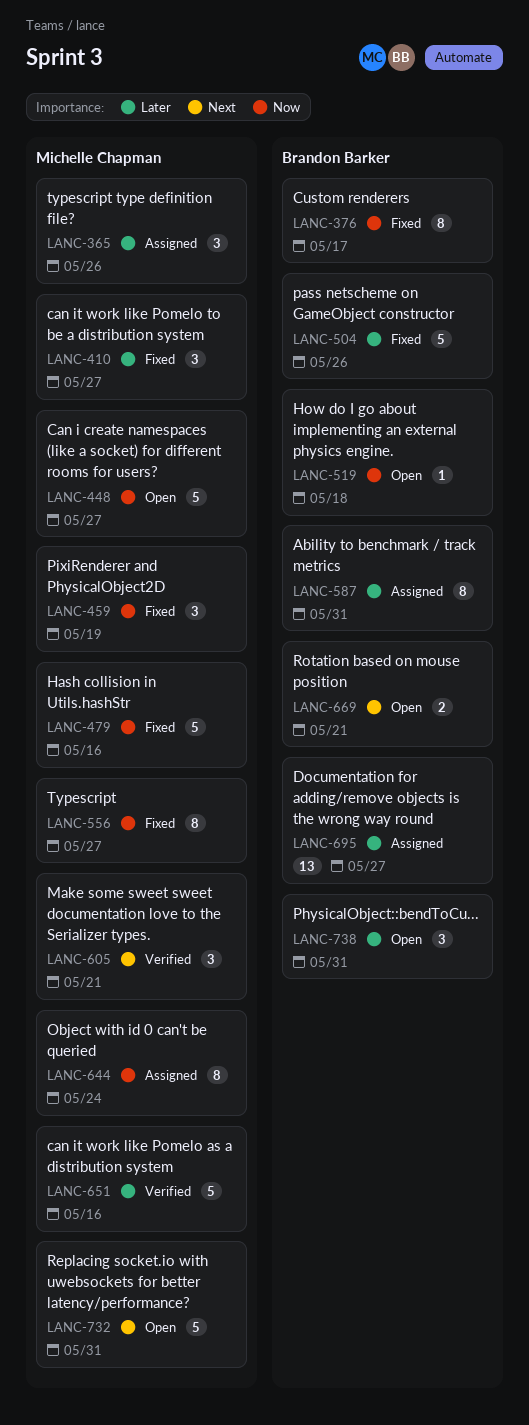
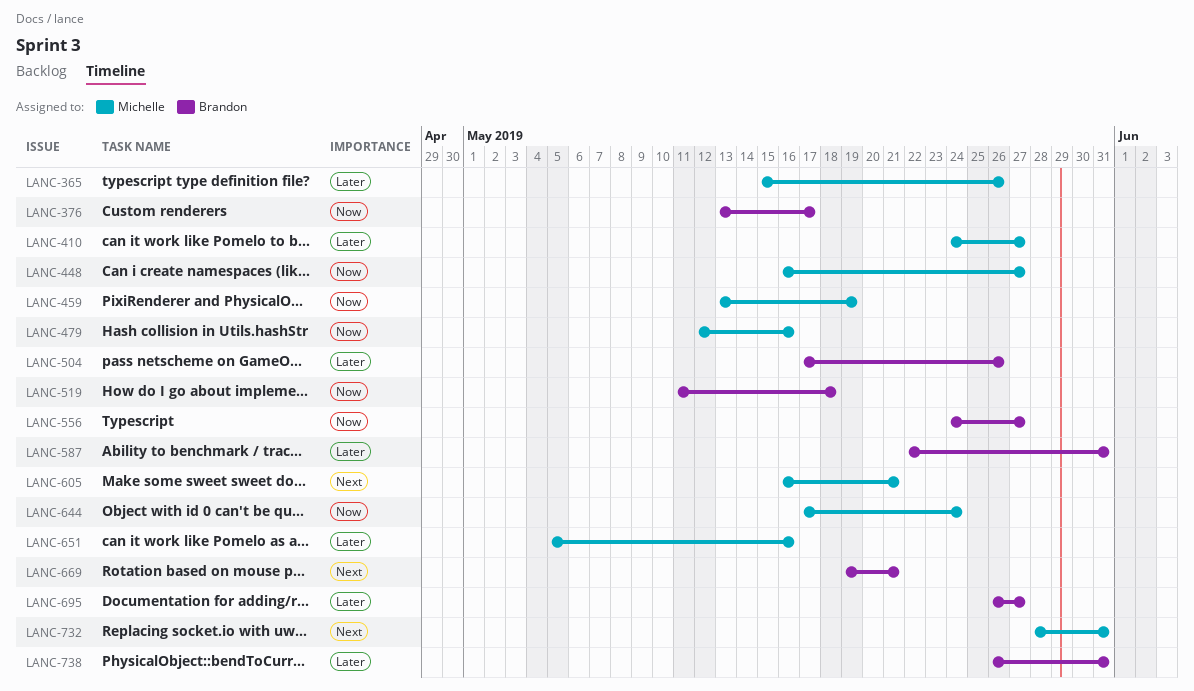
LANC-556, owner: Michelle Chapman -> Brandon Barker

